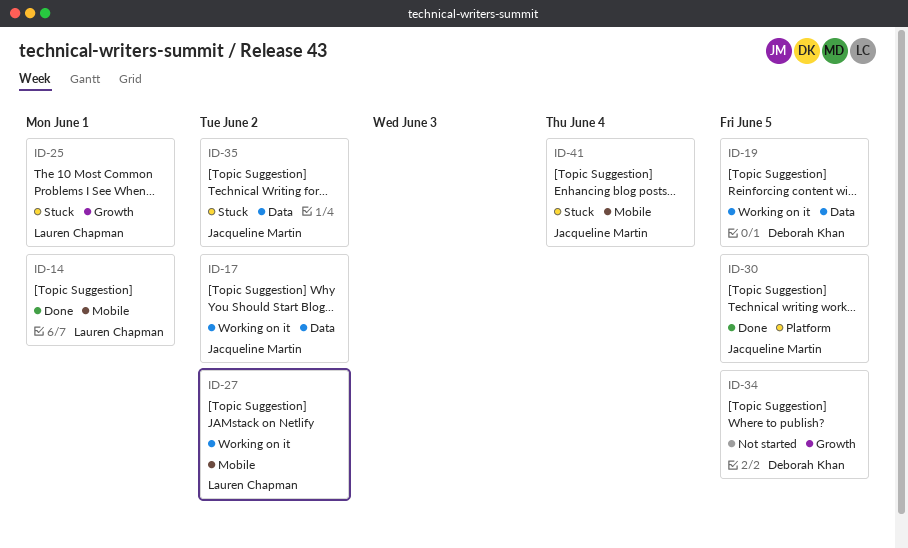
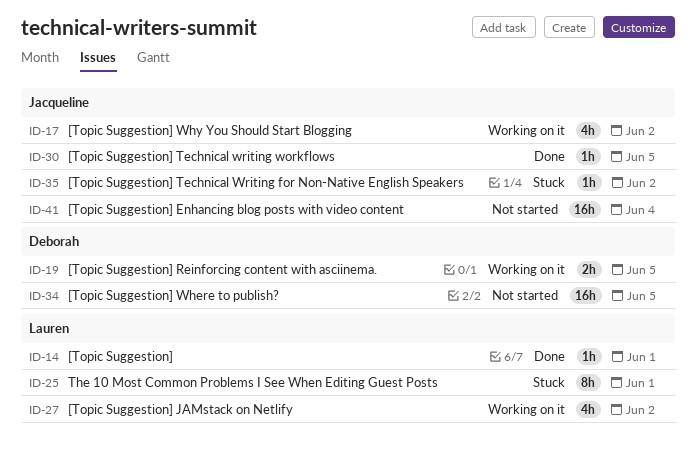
ID-41, status: Stuck -> Not started

